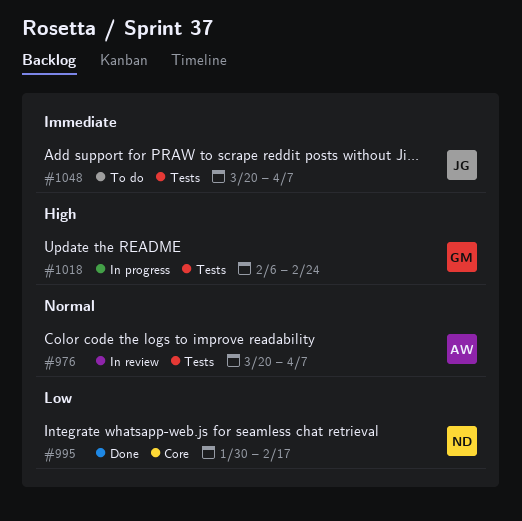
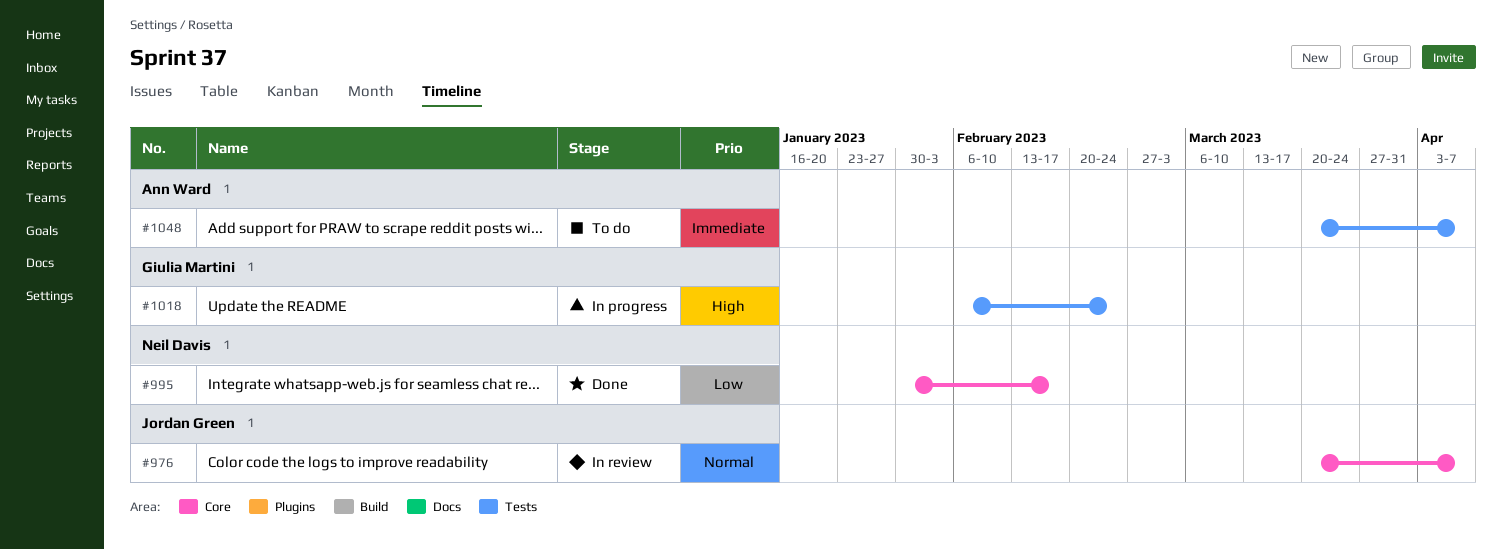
#976, owner: Ann Ward -> Jordan Green
#976, label: Tests -> Core
#1048, owner: Jordan Green -> Ann Ward

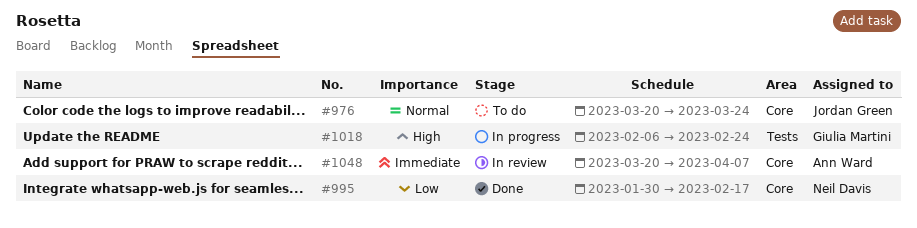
#976, status: In review -> To do
#976, due: Apr 7 -> Mar 24
#1048, status: To do -> In review
#1048, label: Tests -> Core

